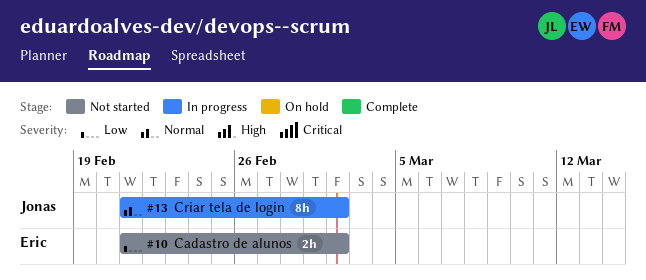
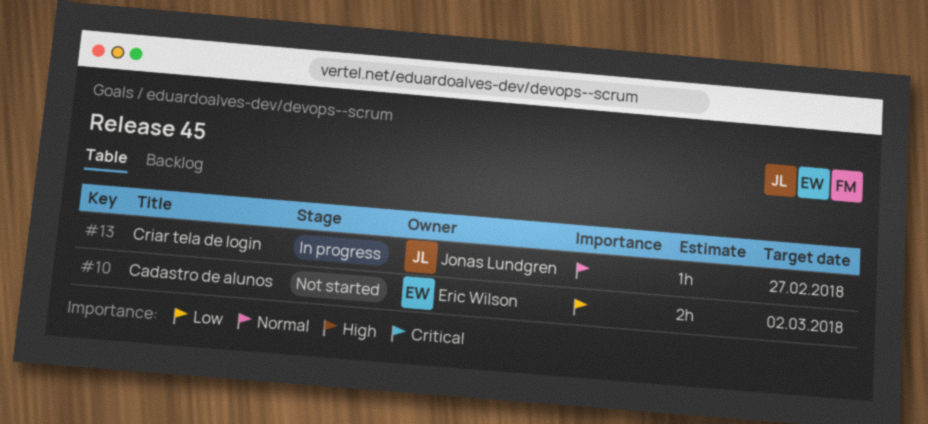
#13, estimate: 8h -> 1h
#13, due: Mar 2 -> Feb 27

